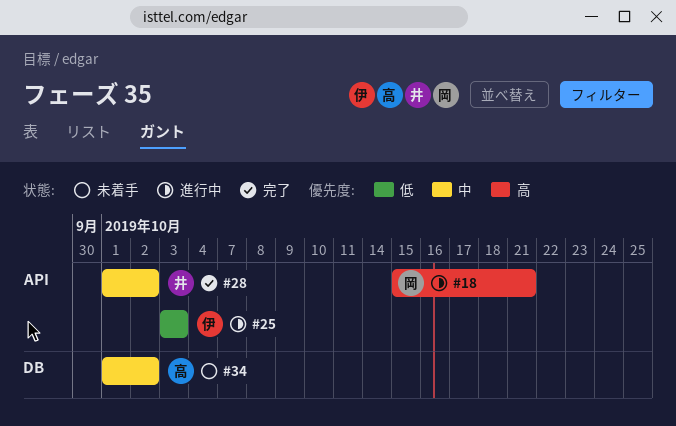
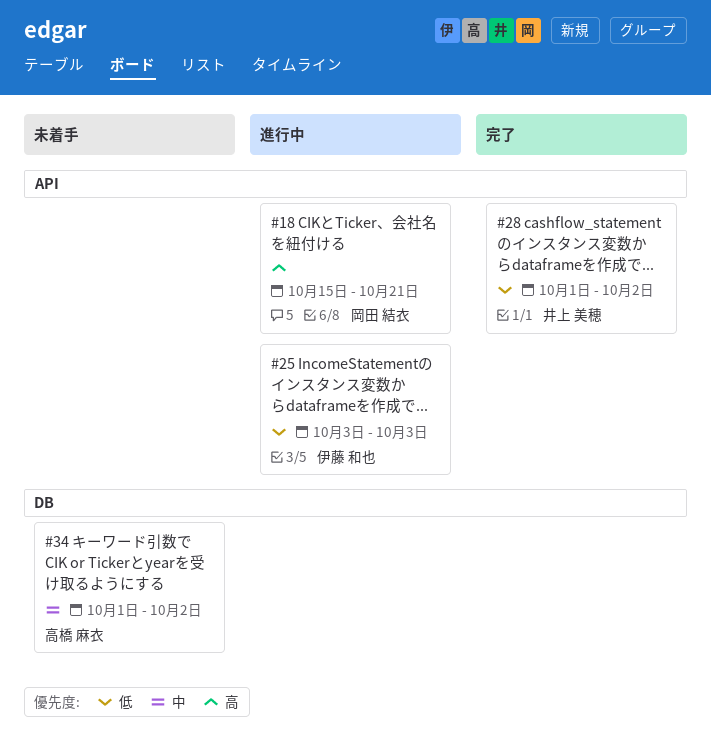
#28, priority: 中 -> 低

